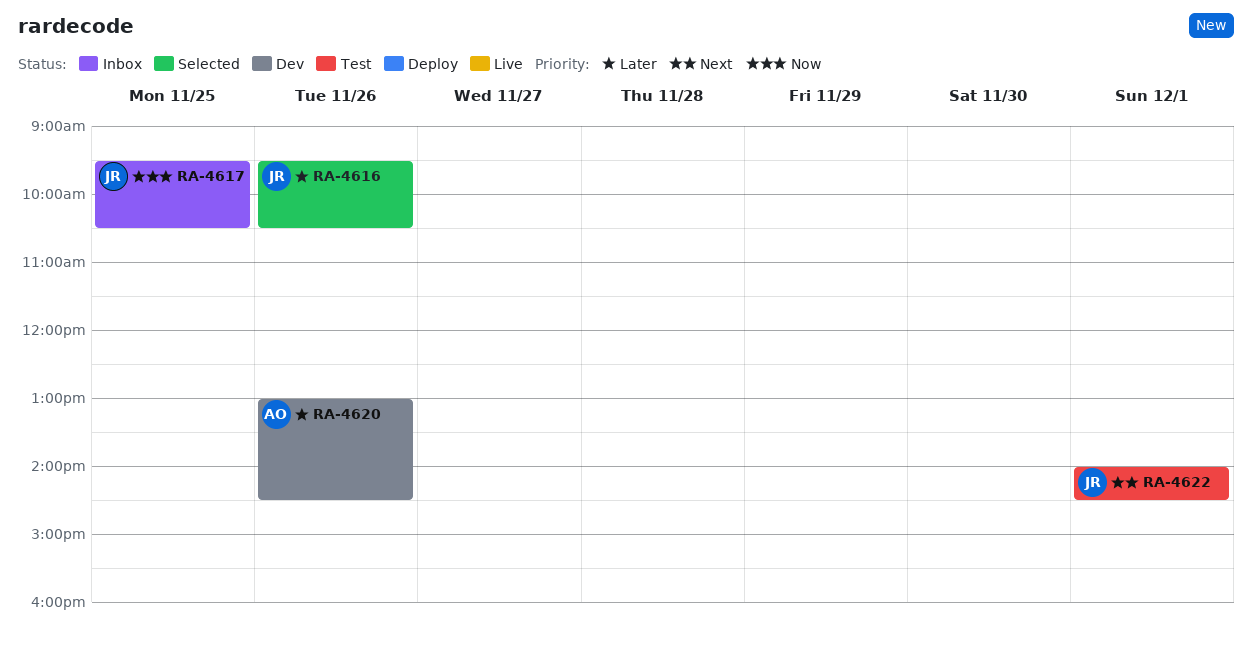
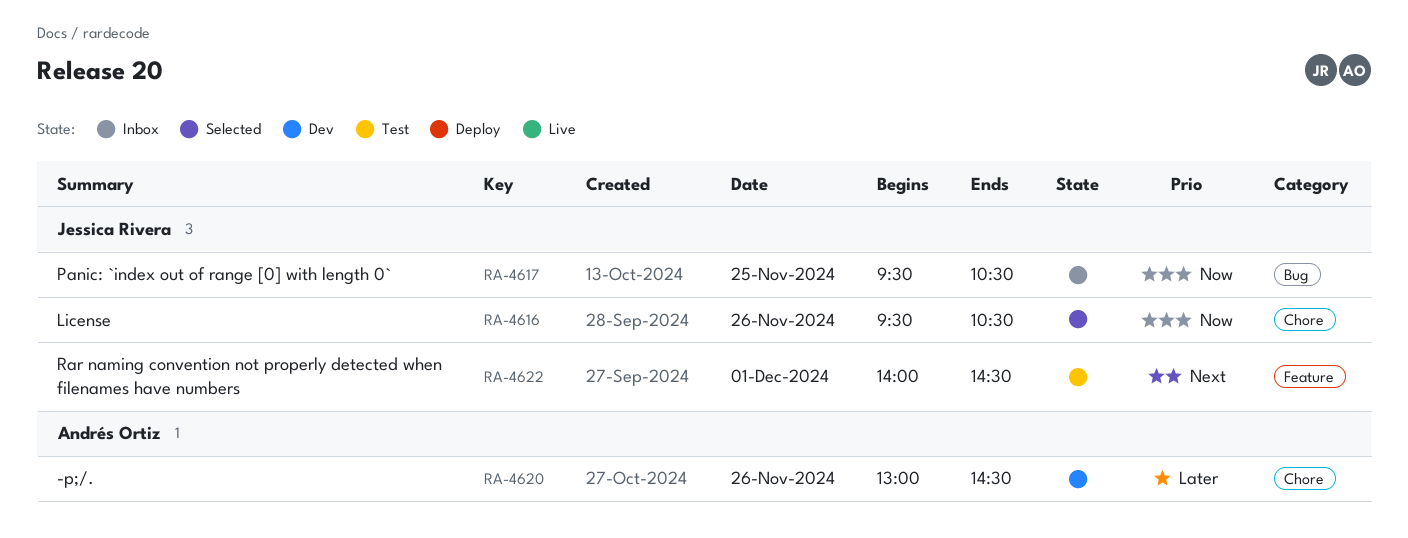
RA-4616, priority: Later -> Now

